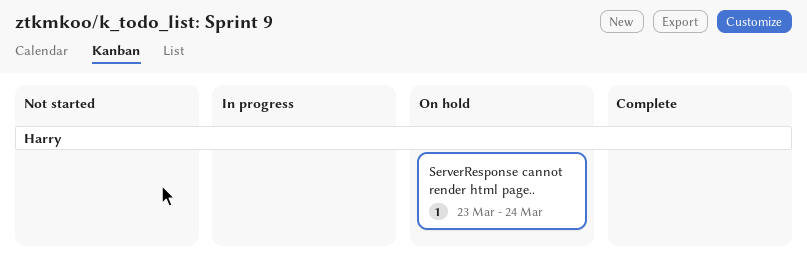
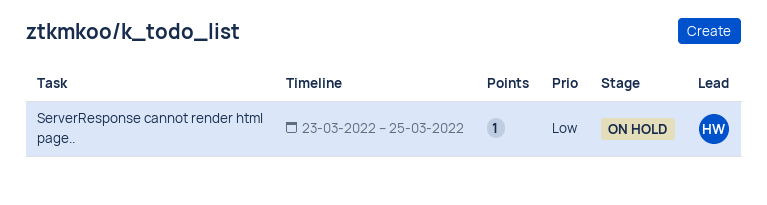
ServerResponse cannot render html page.., due: Mar 24 -> Mar 25

